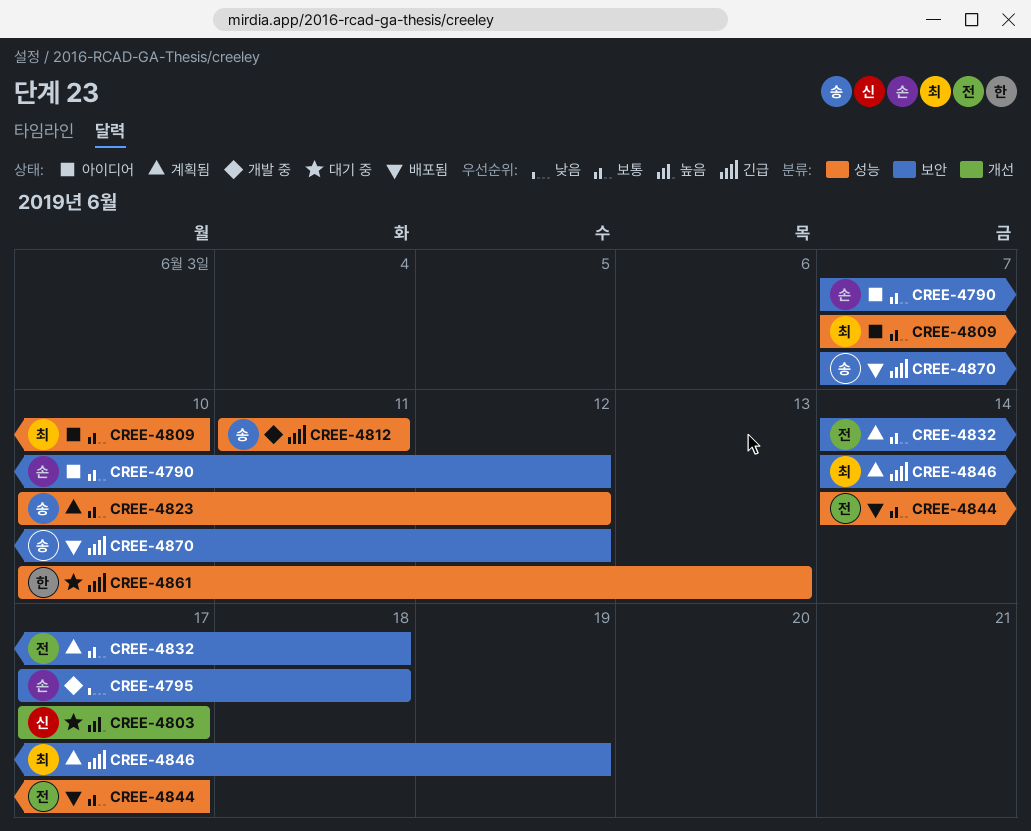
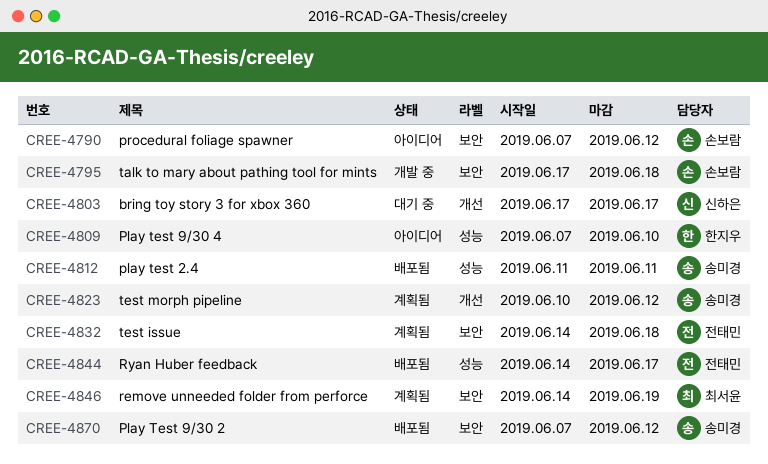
CREE-4809, owner: 최서윤 -> 한지우
CREE-4812, status: 개발 중 -> 배포됨
CREE-4823, label: 성능 -> 개선
CREE-4861: present -> none

